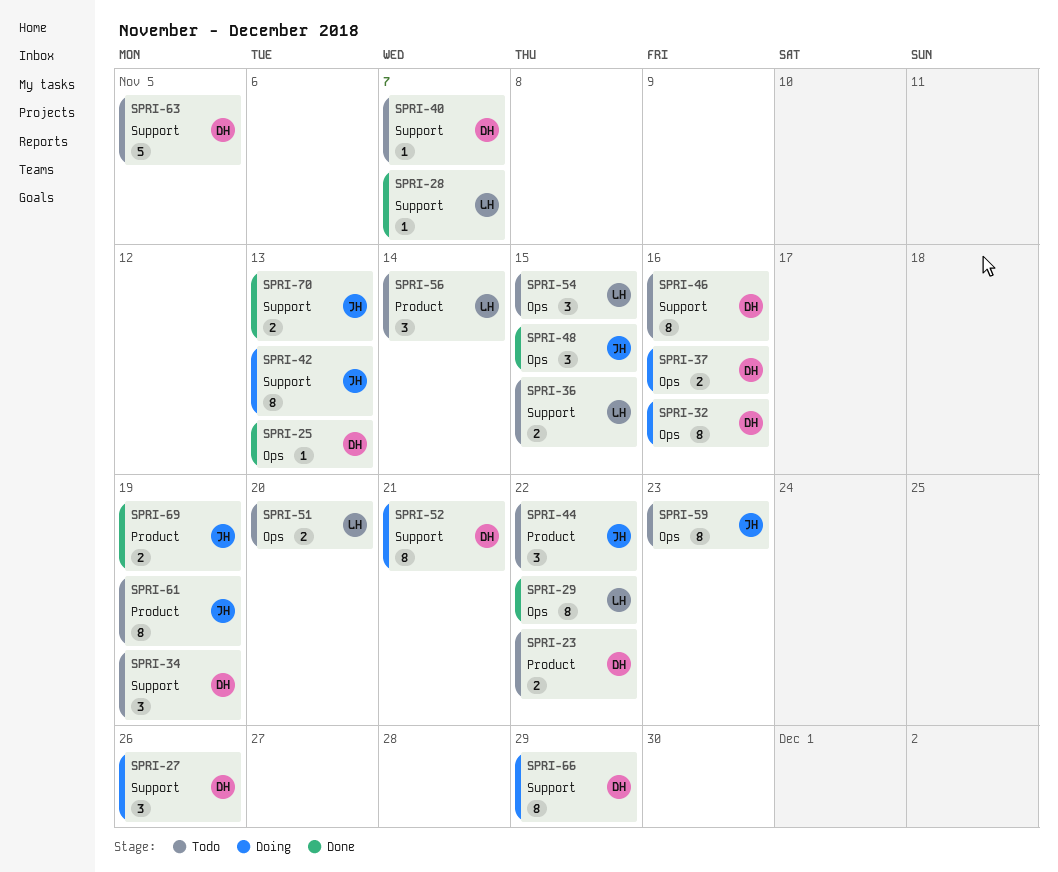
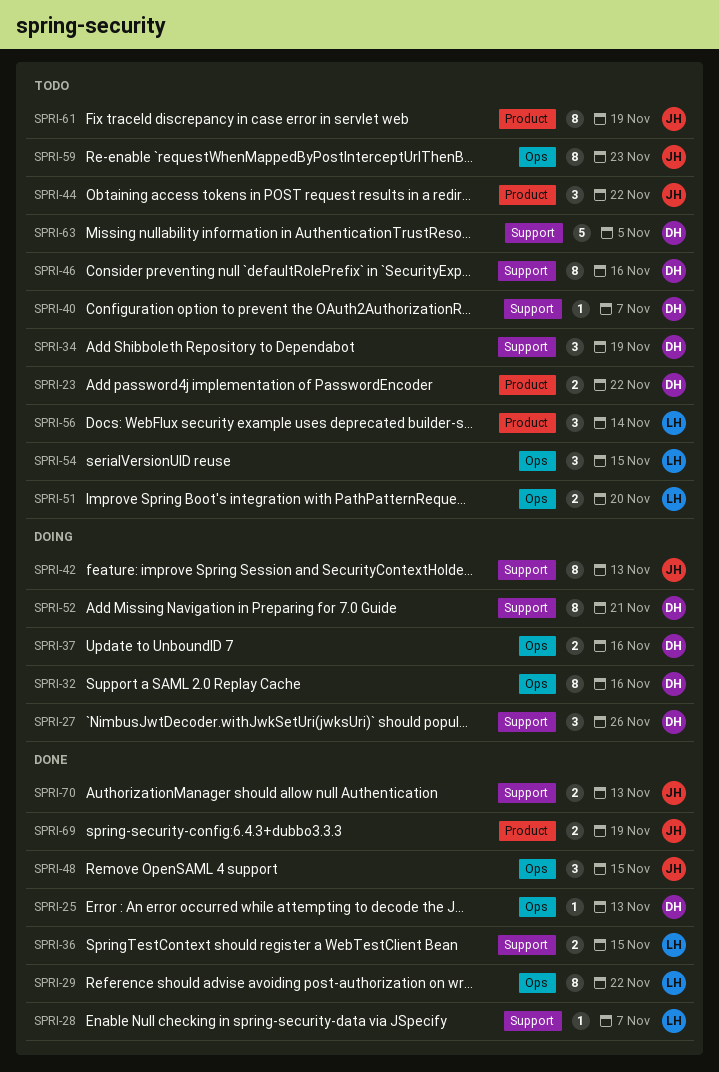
SPRI-36, status: Todo -> Done
SPRI-66: present -> none

